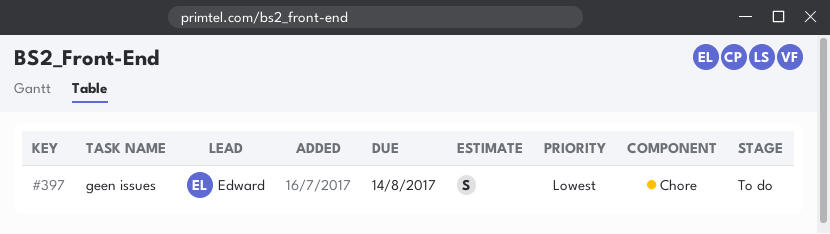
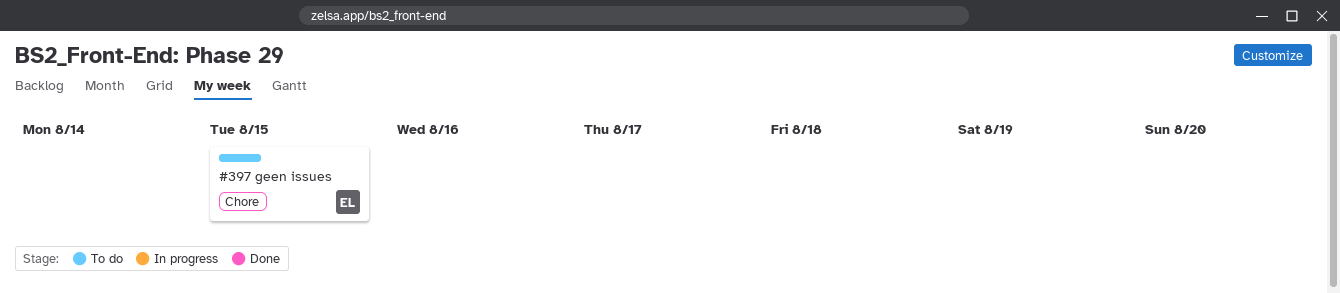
#397, due: Aug 14 -> Aug 15

